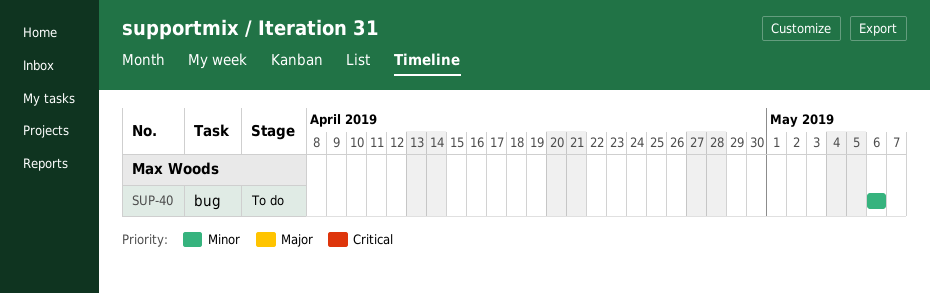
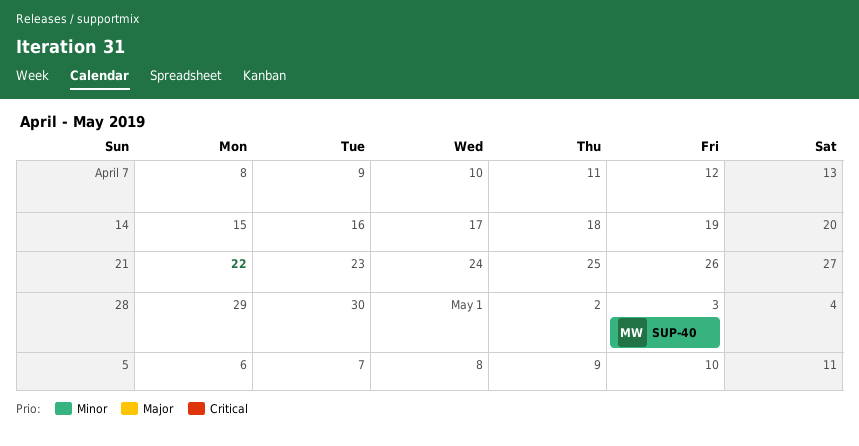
SUP-40, start: May 6 -> May 3
SUP-40, due: May 6 -> May 3

